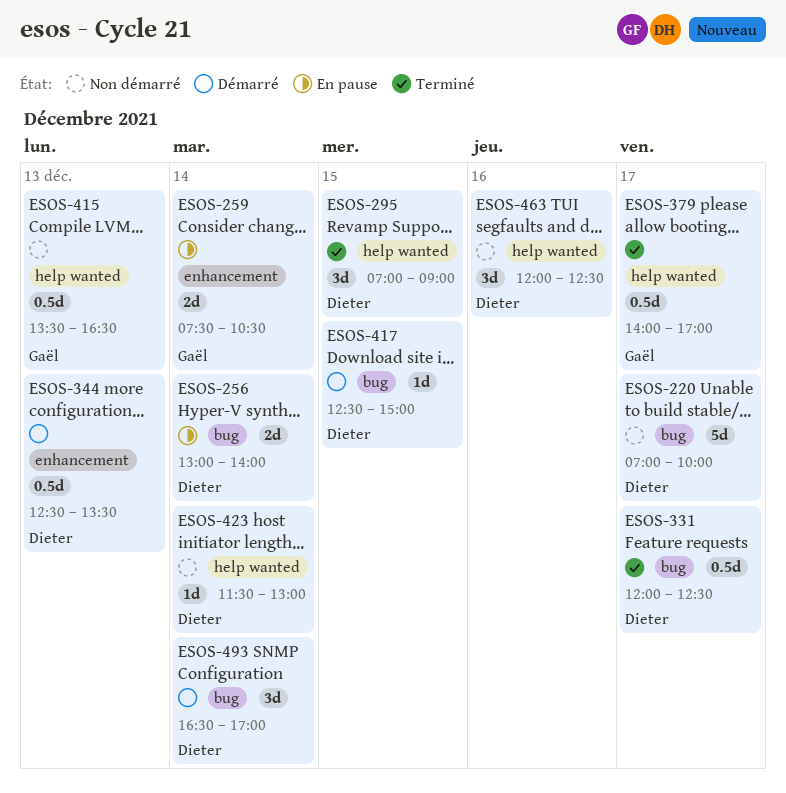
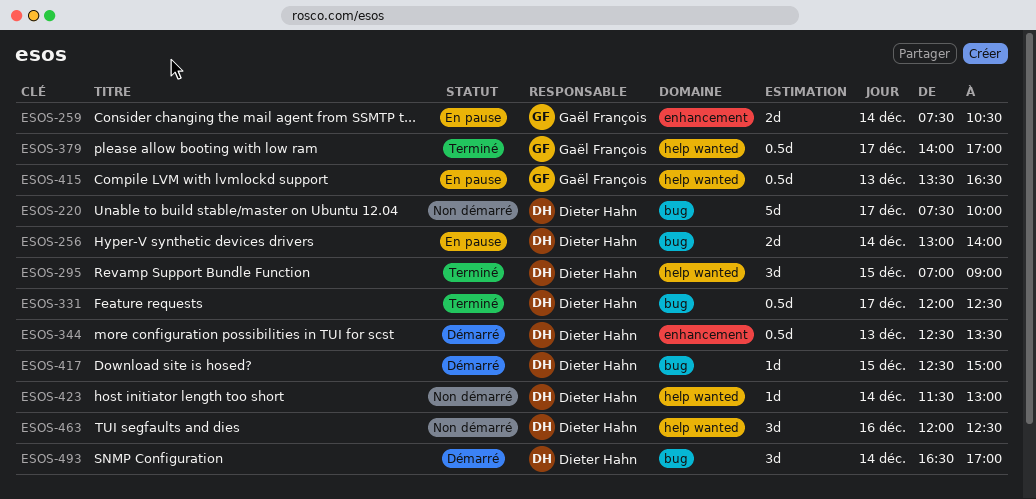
ESOS-220, begins: 07:00 -> 07:30
ESOS-415, status: Non démarré -> En pause

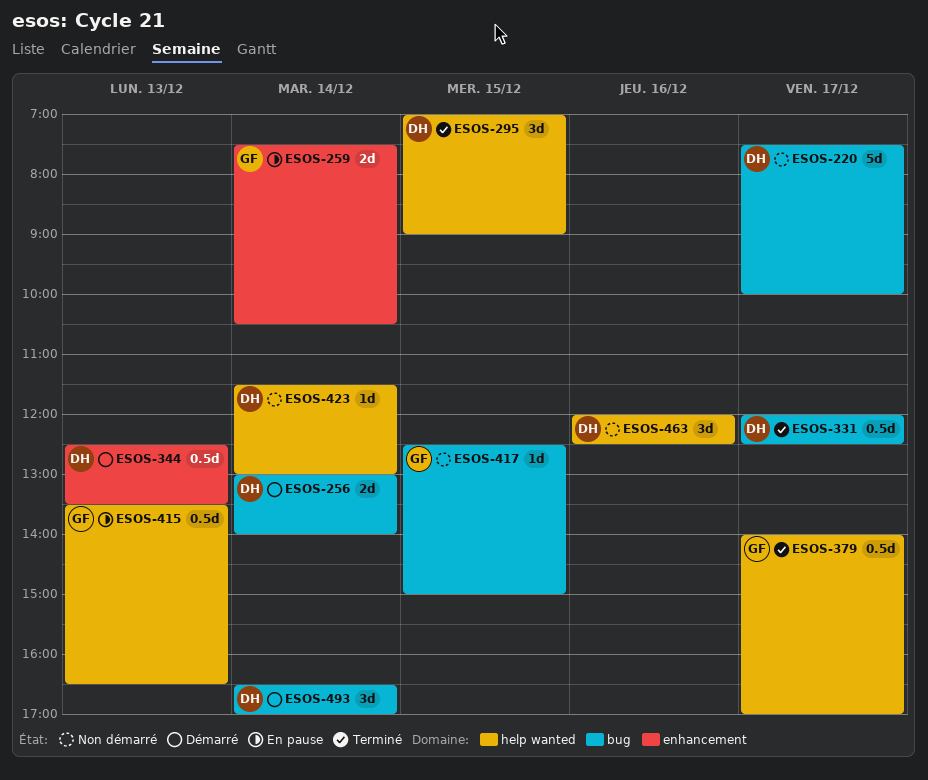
ESOS-256, status: En pause -> Démarré
ESOS-417, status: Démarré -> Non démarré
ESOS-417, owner: Dieter Hahn -> Gaël François

